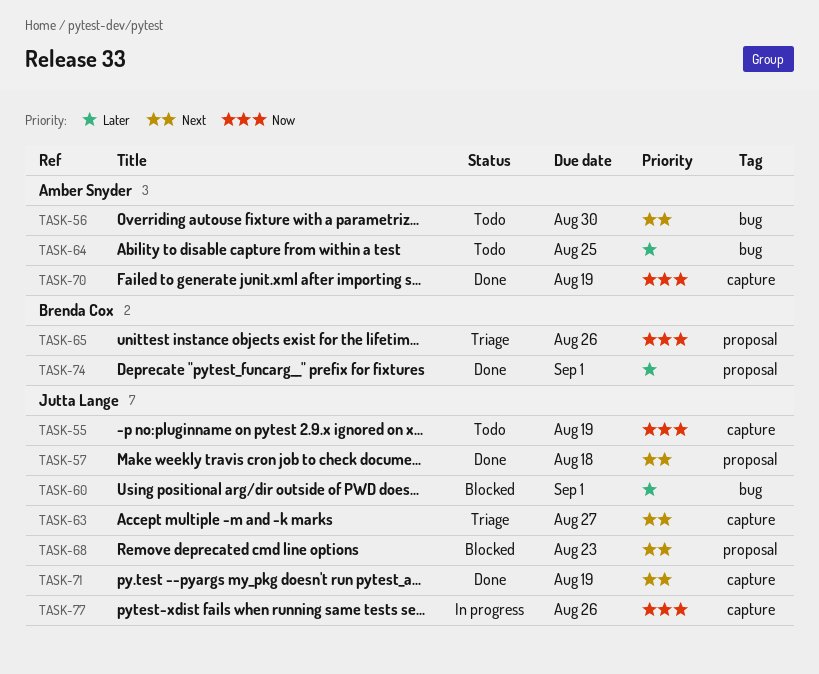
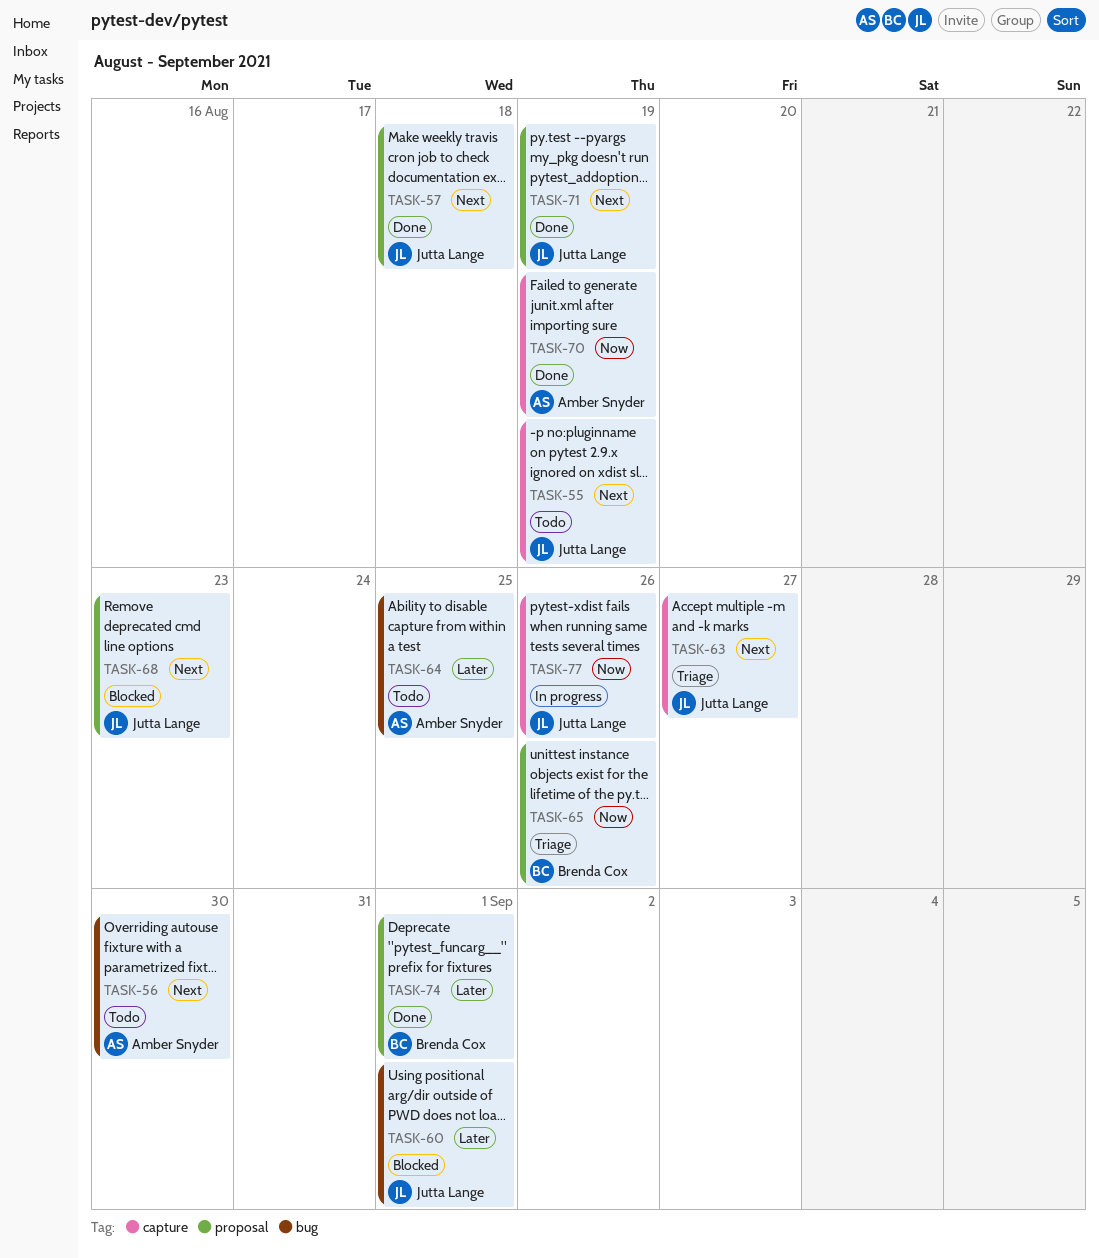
TASK-55, priority: Now -> Next
TASK-71, label: capture -> proposal

